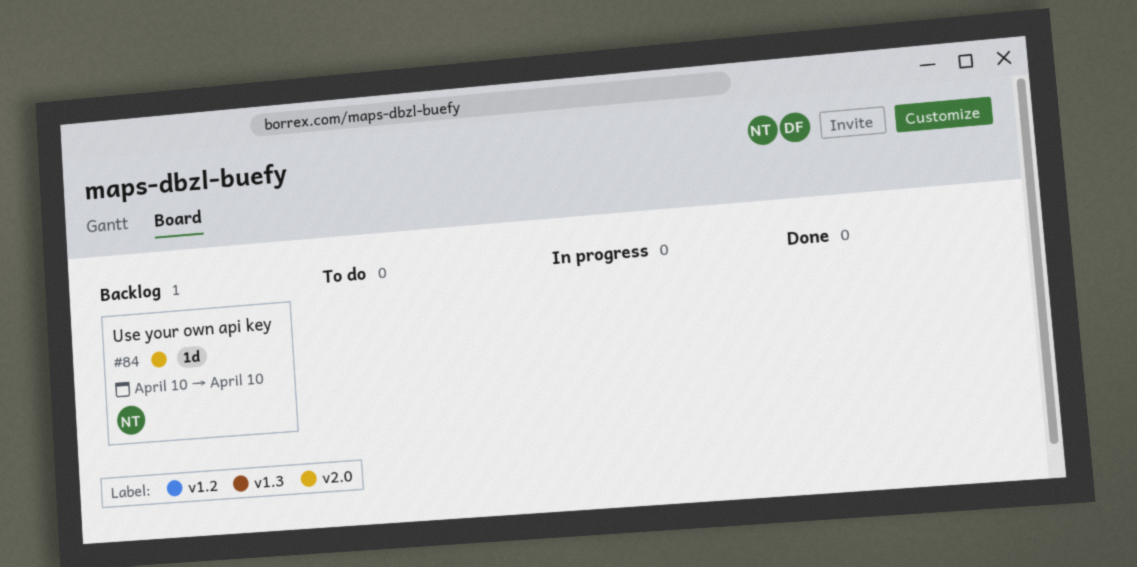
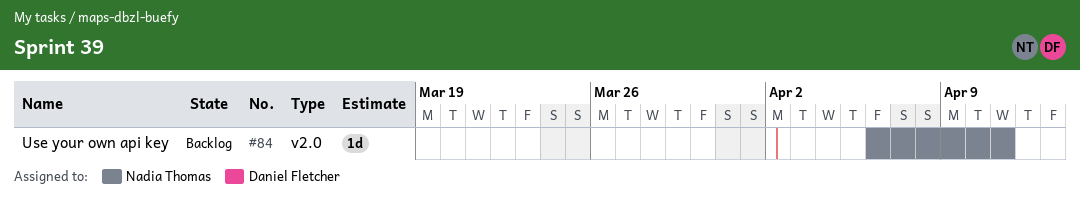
#84, start: Apr 10 -> Apr 6
#84, due: Apr 10 -> Apr 11

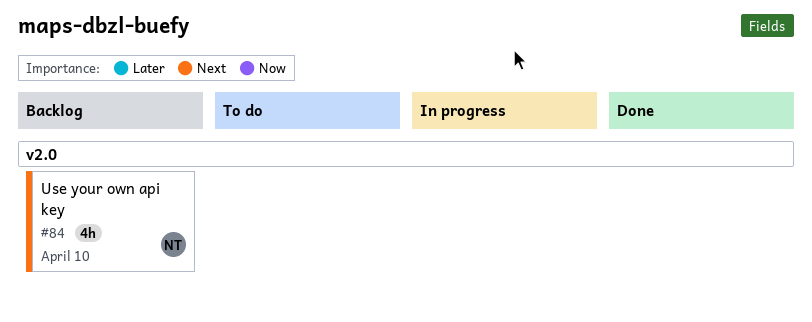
#84, estimate: 1d -> 4h
#84, due: Apr 11 -> Apr 10

